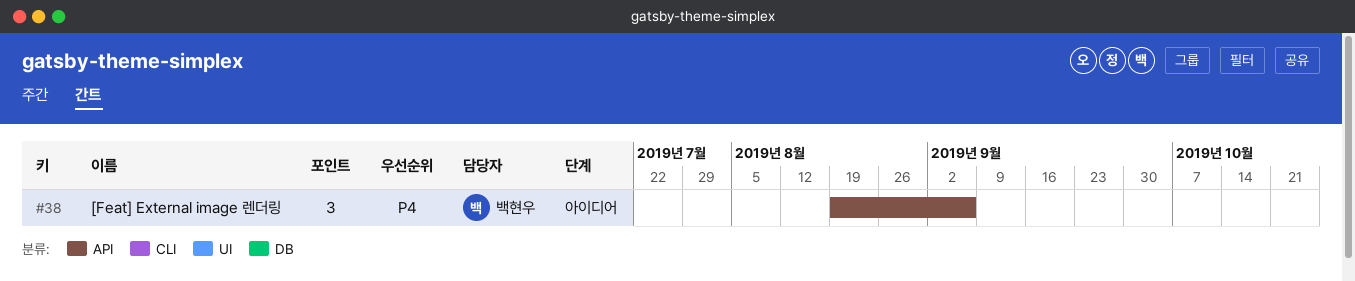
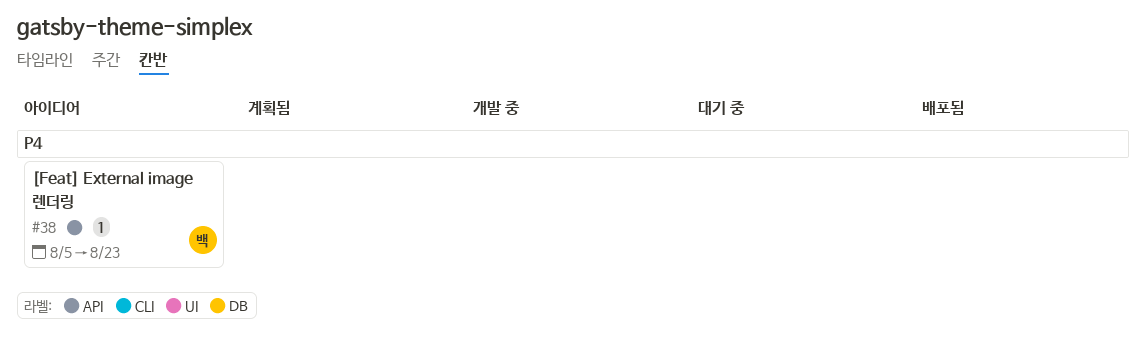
#38, estimate: 3 -> 1
#38, start: Aug 19 -> Aug 5
#38, due: Sep 6 -> Aug 23

